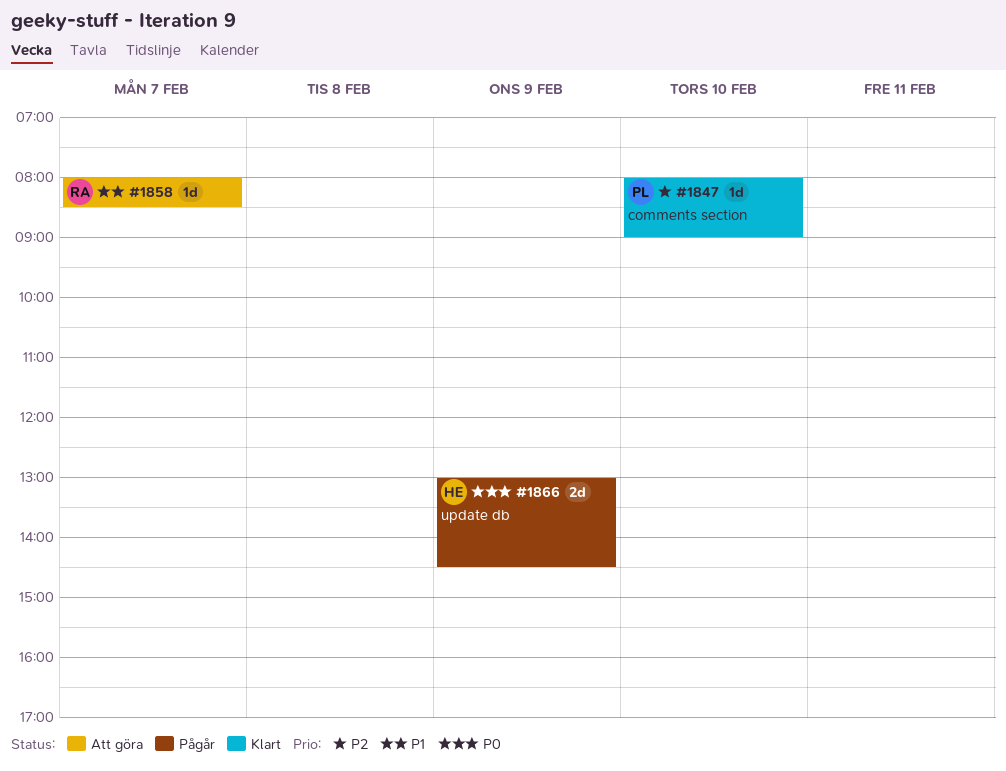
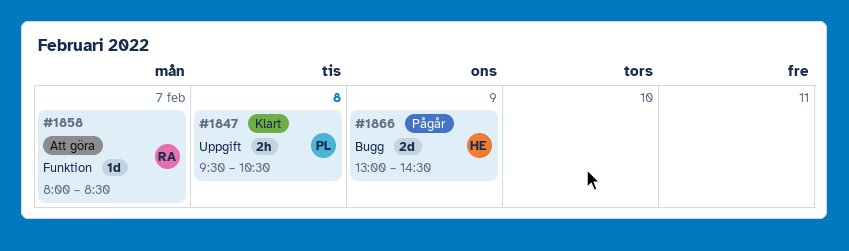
#1847, estimate: 1d -> 2h
#1847, day: Feb 10 -> Feb 8
#1847, begins: 08:00 -> 09:30
#1847, ends: 09:00 -> 10:30

